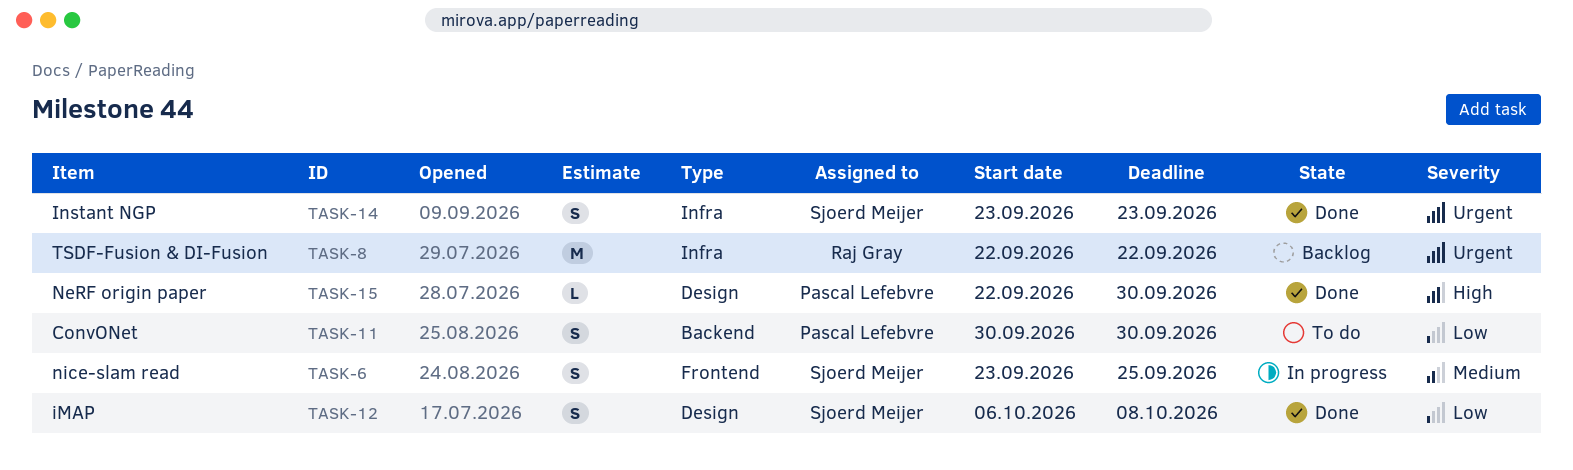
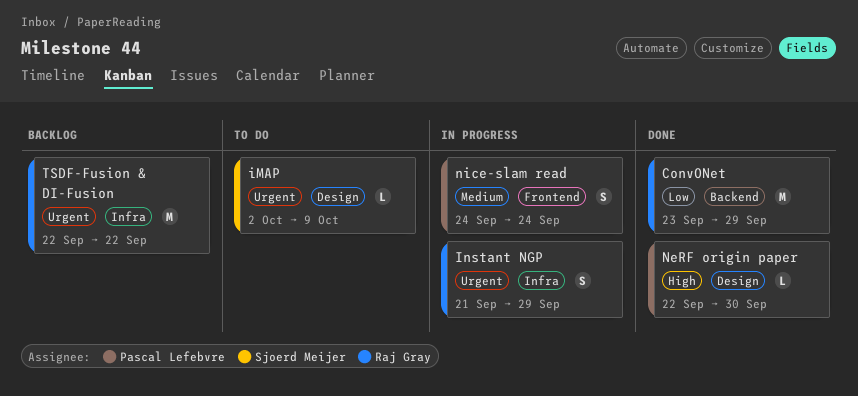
ConvONet, status: To do -> Done
ConvONet, owner: Pascal Lefebvre -> Raj Gray
ConvONet, estimate: S -> M
ConvONet, start: Sep 30 -> Sep 23
ConvONet, due: Sep 30 -> Sep 29
iMAP, status: Done -> To do
iMAP, priority: Low -> Urgent
iMAP, estimate: S -> L
iMAP, start: Oct 6 -> Oct 2
iMAP, due: Oct 8 -> Oct 9
Instant NGP, status: Done -> In progress
Instant NGP, owner: Sjoerd Meijer -> Raj Gray
Instant NGP, start: Sep 23 -> Sep 21
Instant NGP, due: Sep 23 -> Sep 29
nice-slam read, owner: Sjoerd Meijer -> Pascal Lefebvre
nice-slam read, start: Sep 23 -> Sep 24
nice-slam read, due: Sep 25 -> Sep 24

